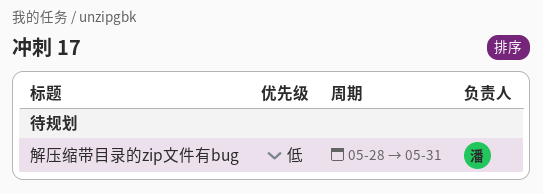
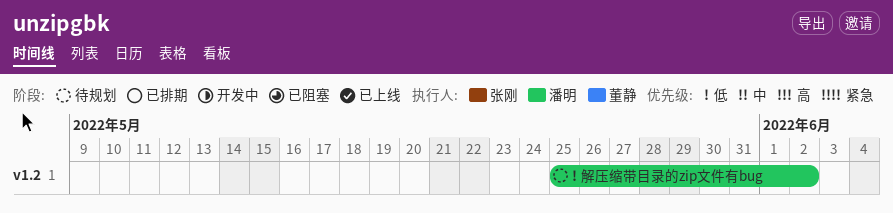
解压缩带目录的zip文件有bug, start: May 28 -> May 25
解压缩带目录的zip文件有bug, due: May 31 -> Jun 2

